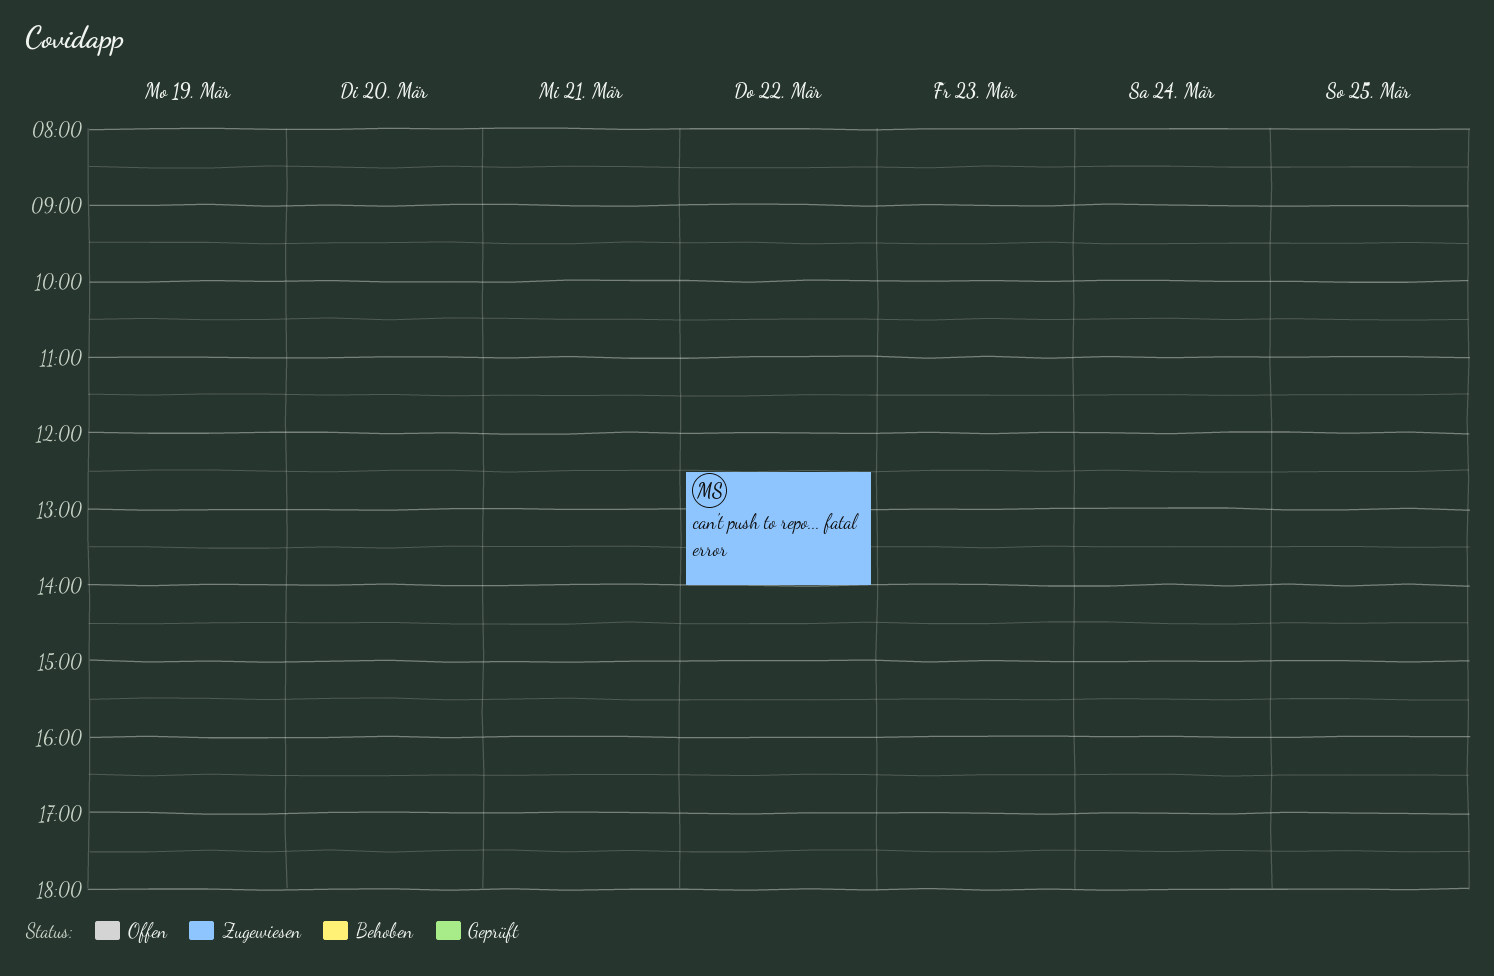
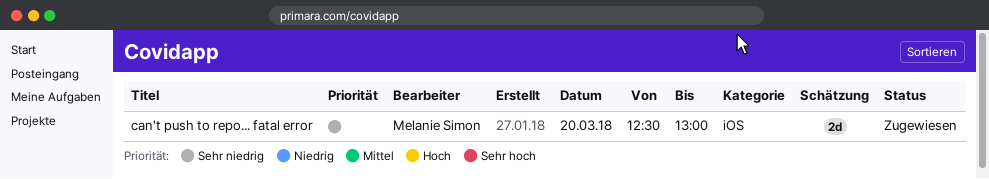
can't push to repo... fatal error, day: Mar 22 -> Mar 20
can't push to repo... fatal error, ends: 14:00 -> 13:00

